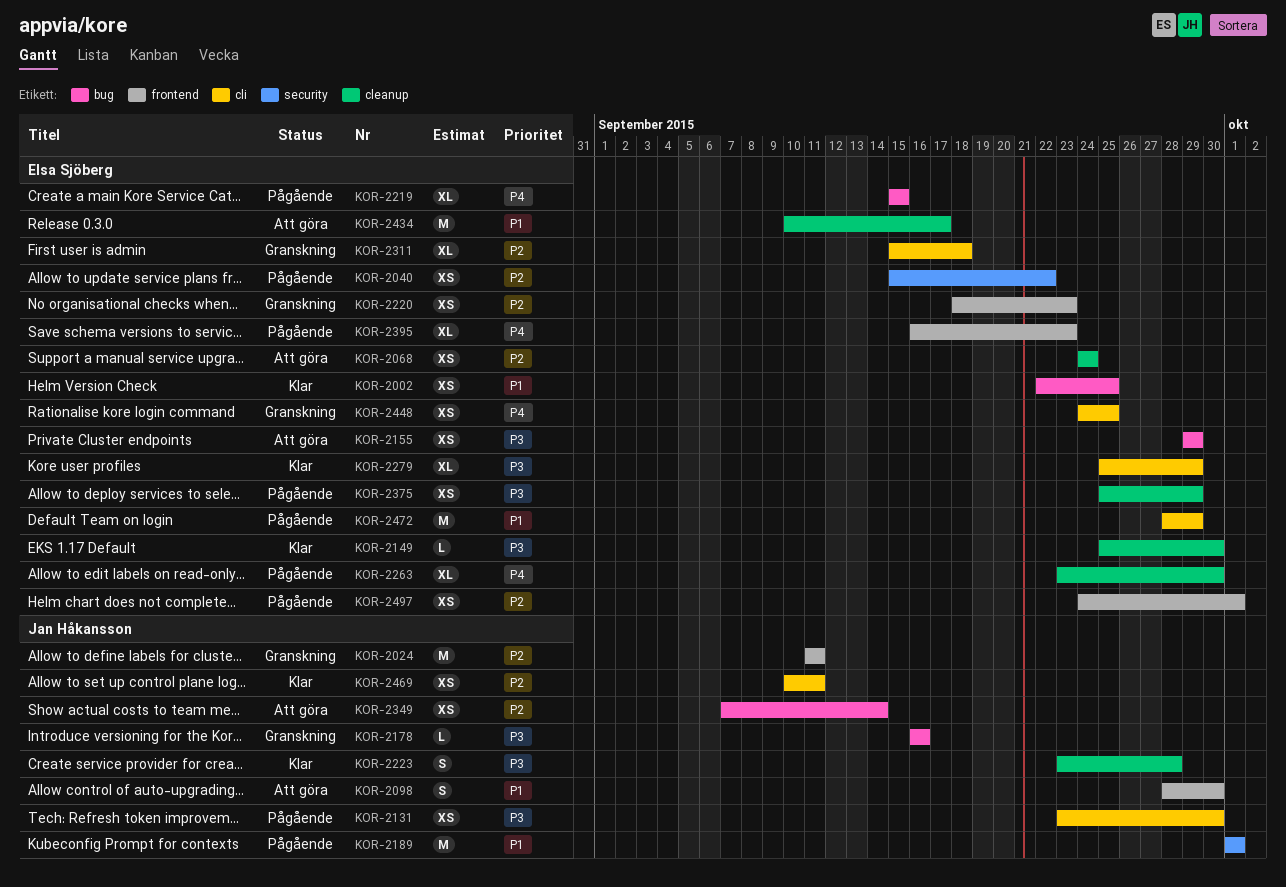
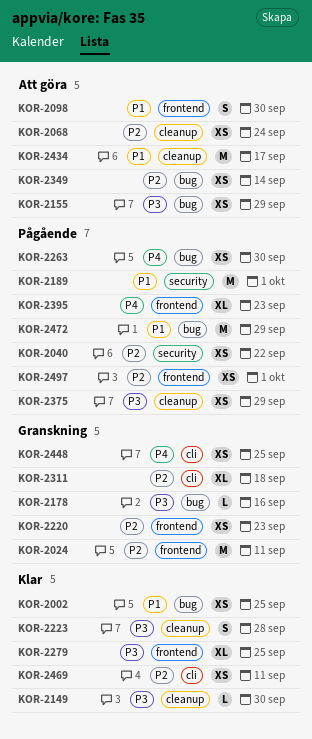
KOR-2131: present -> none
KOR-2219: present -> none
KOR-2263, label: cleanup -> bug
KOR-2263, estimate: XL -> XS
KOR-2279, label: cli -> frontend
KOR-2279, due: Sep 29 -> Sep 25
KOR-2472, label: cli -> bug

